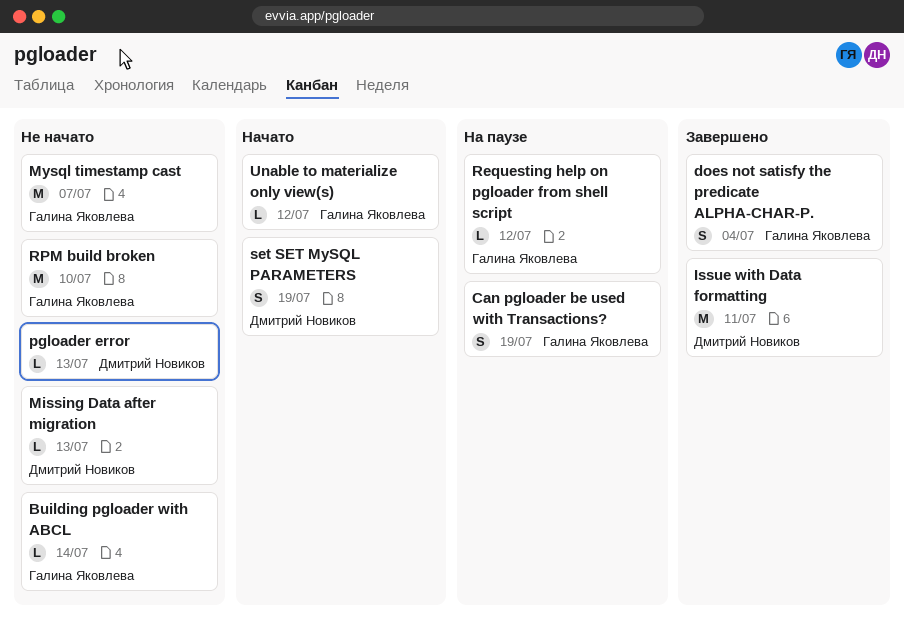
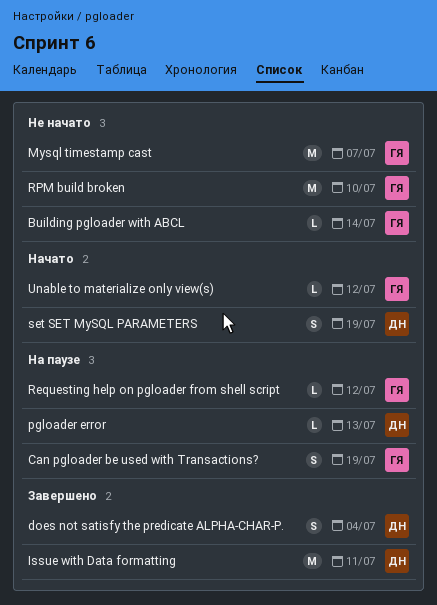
does not satisfy the predicate ALPHA-CHAR-P., owner: Галина Яковлева -> Дмитрий Новиков
Missing Data after migration: present -> none
pgloader error, status: Не начато -> На паузе

